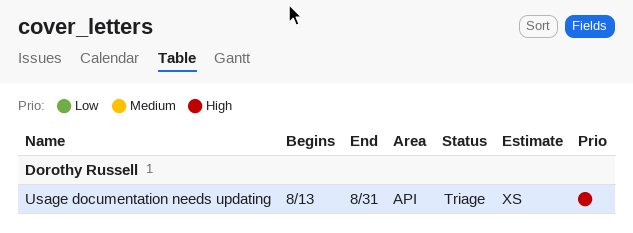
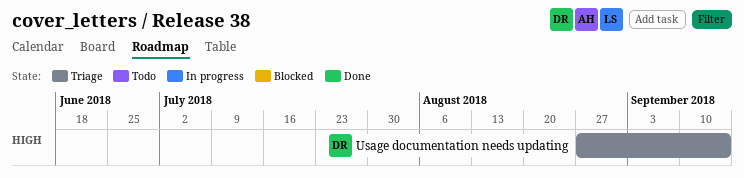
Usage documentation needs updating, start: Aug 13 -> Aug 27
Usage documentation needs updating, due: Aug 31 -> Sep 14

